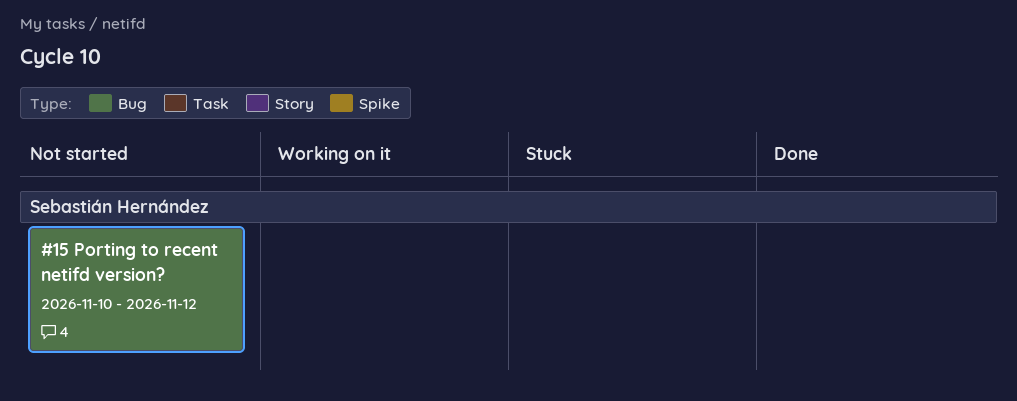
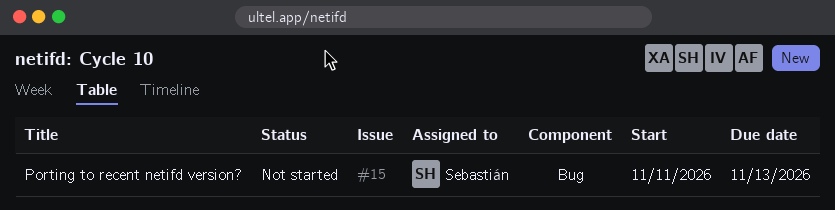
#15, start: Nov 10 -> Nov 11
#15, due: Nov 12 -> Nov 13

